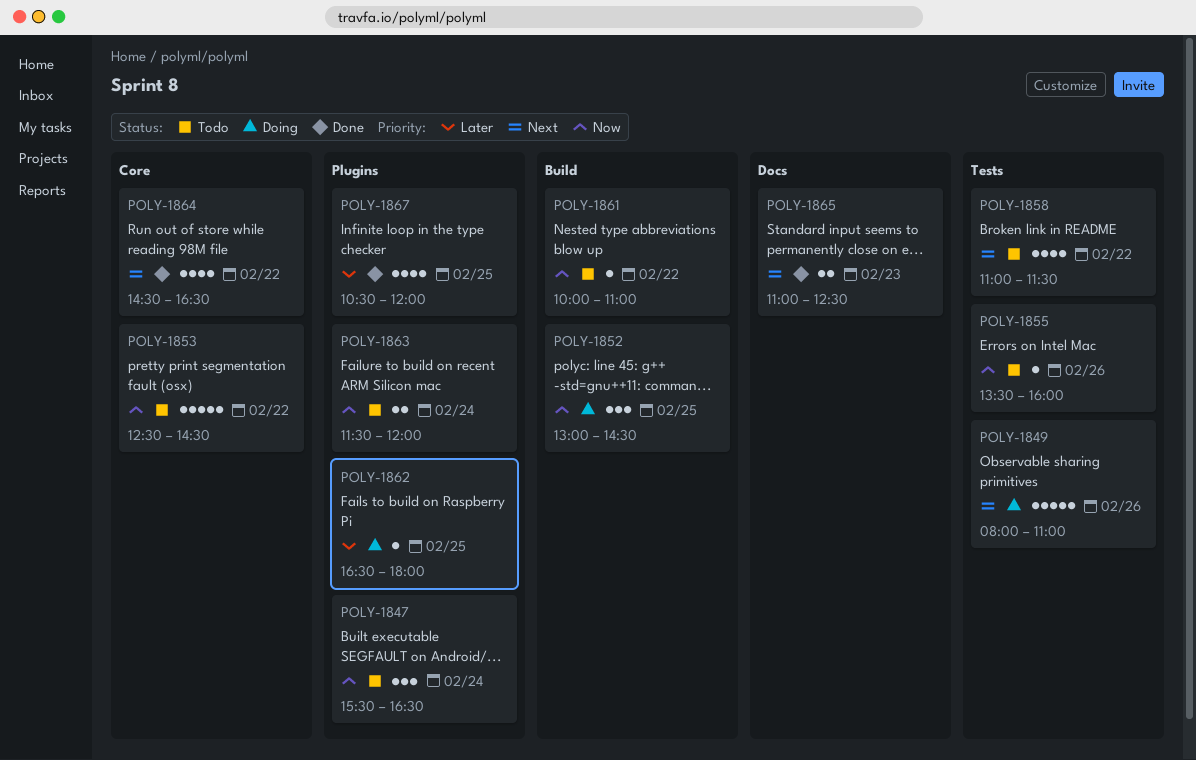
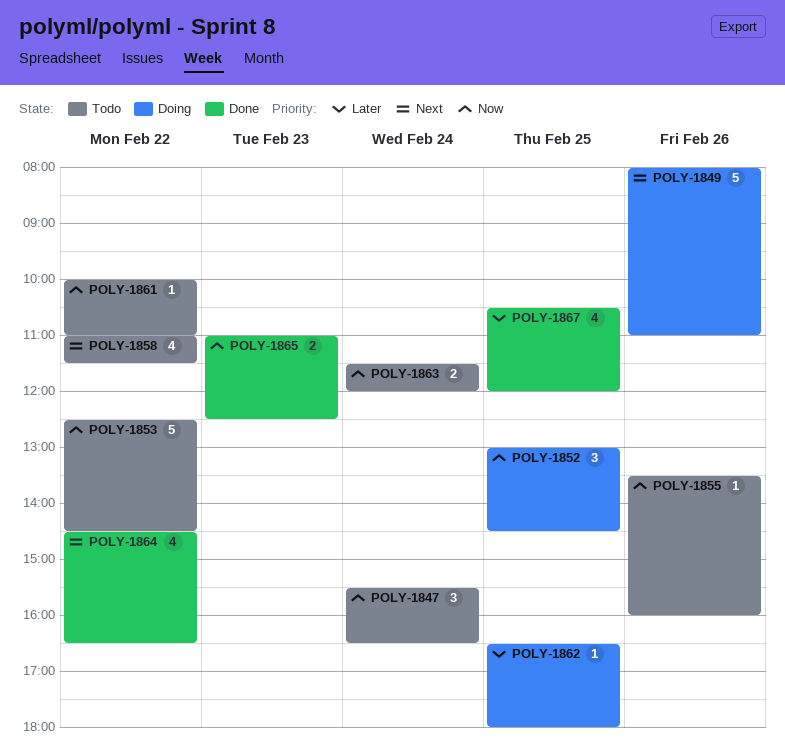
POLY-1865, priority: Next -> Now

